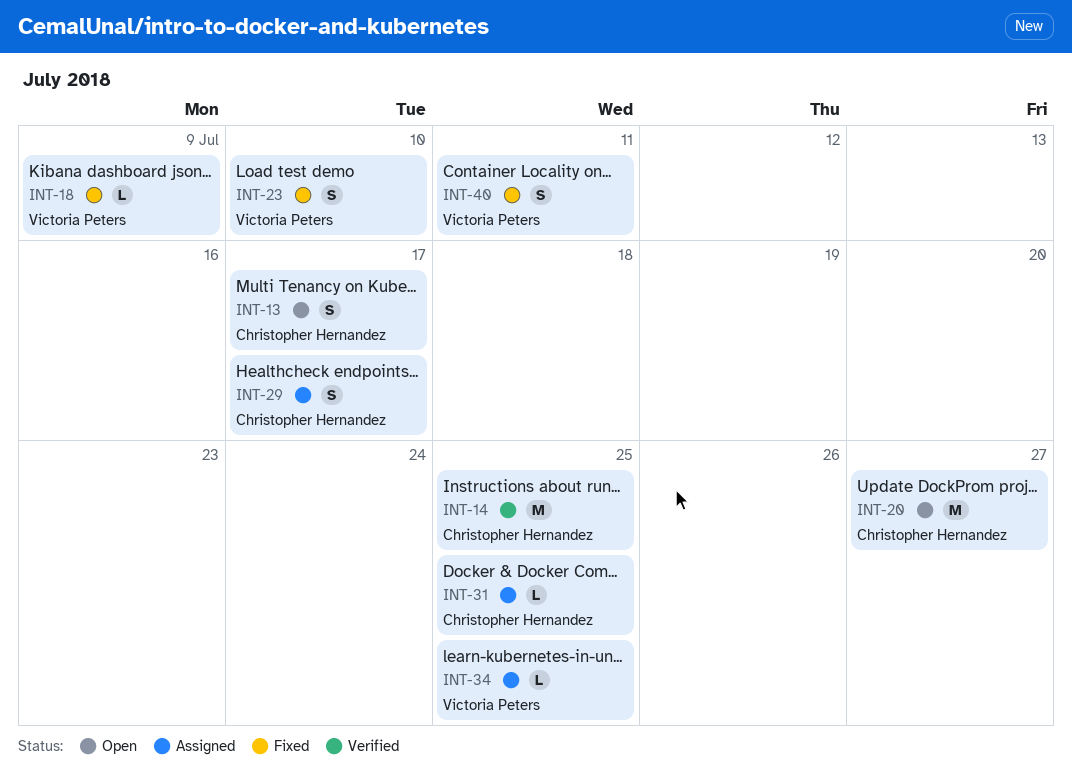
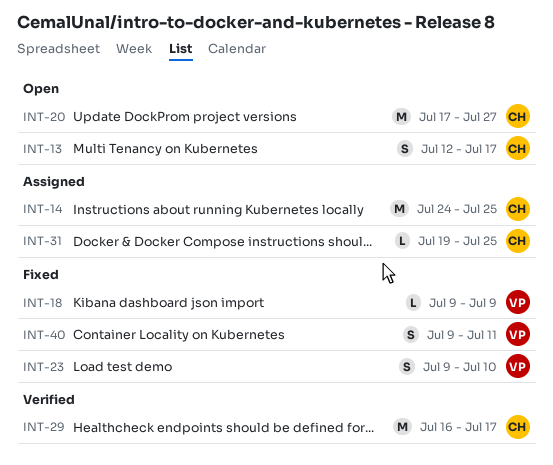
INT-14, status: Verified -> Assigned
INT-29, status: Assigned -> Verified
INT-29, estimate: S -> M
INT-34: present -> none

